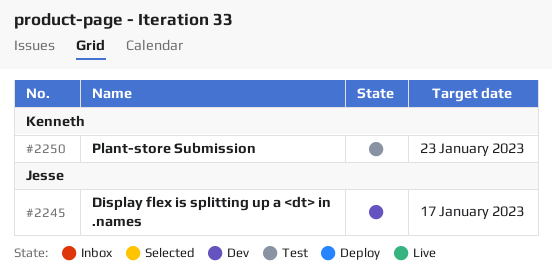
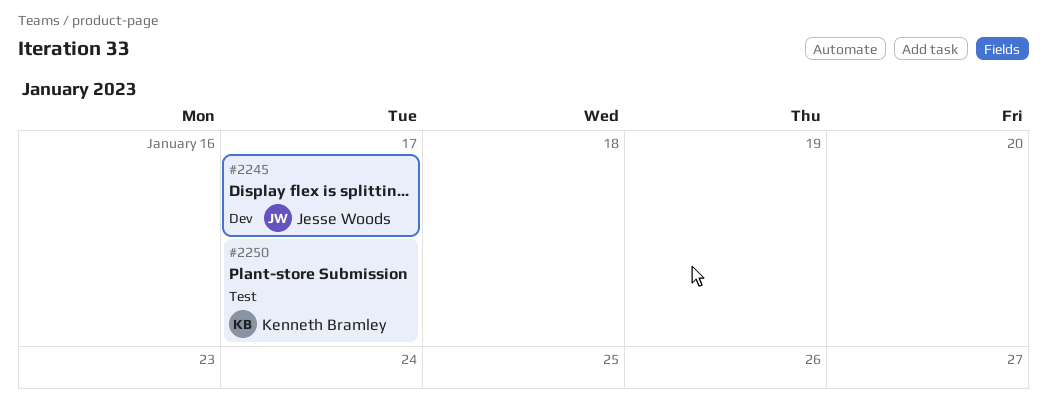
#2250, due: Jan 23 -> Jan 17

